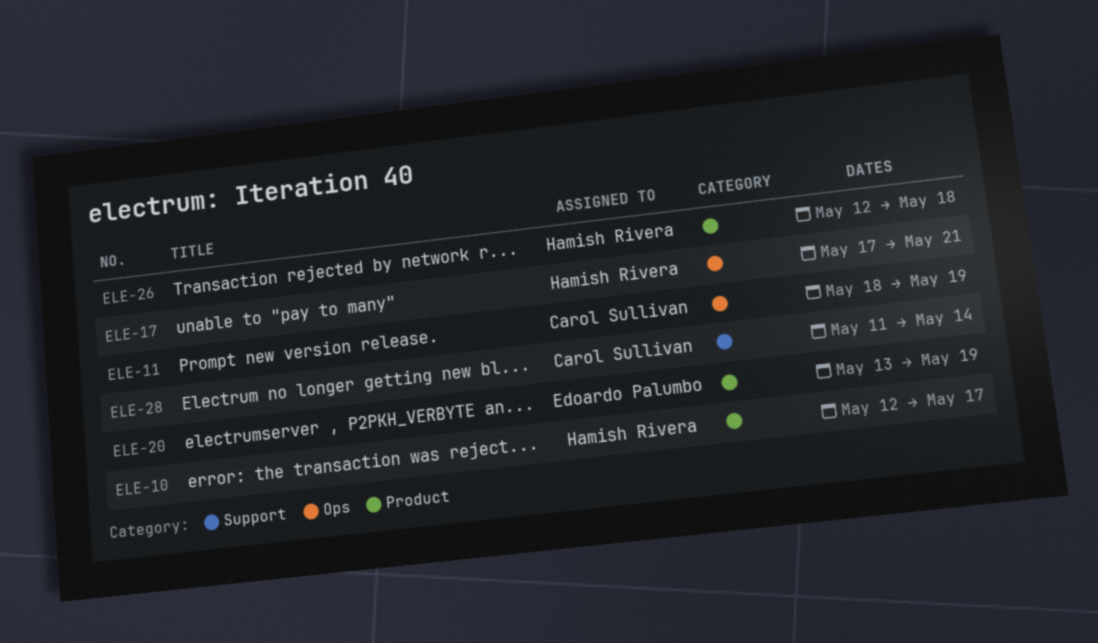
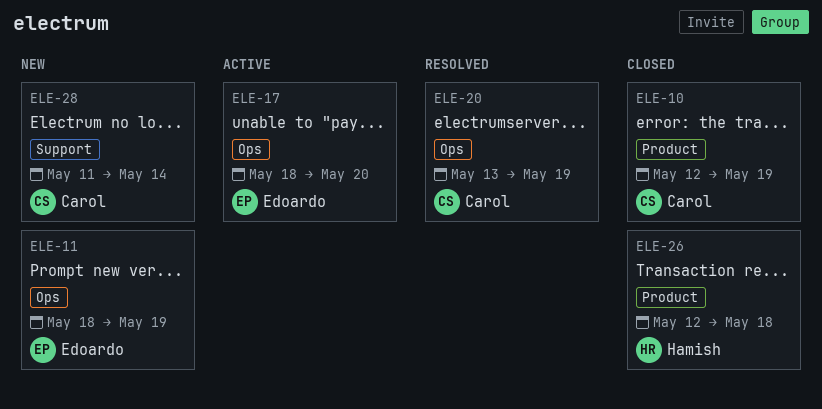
ELE-10, owner: Hamish Rivera -> Carol Sullivan
ELE-10, due: May 17 -> May 19
ELE-11, owner: Carol Sullivan -> Edoardo Palumbo
ELE-17, owner: Hamish Rivera -> Edoardo Palumbo
ELE-17, start: May 17 -> May 18
ELE-17, due: May 21 -> May 20
ELE-20, owner: Edoardo Palumbo -> Carol Sullivan
ELE-20, label: Product -> Ops

